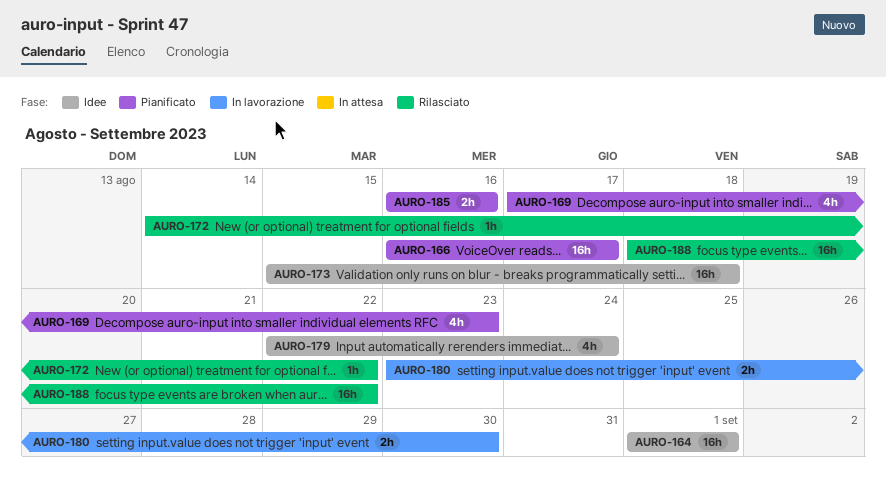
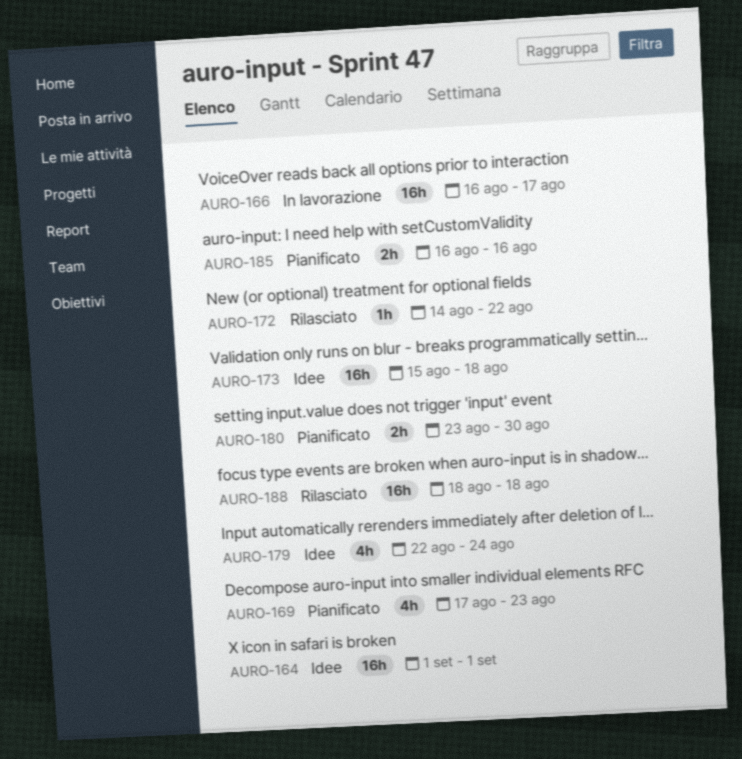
AURO-166, status: Pianificato -> In lavorazione
AURO-180, status: In lavorazione -> Pianificato
AURO-188, due: Aug 22 -> Aug 18

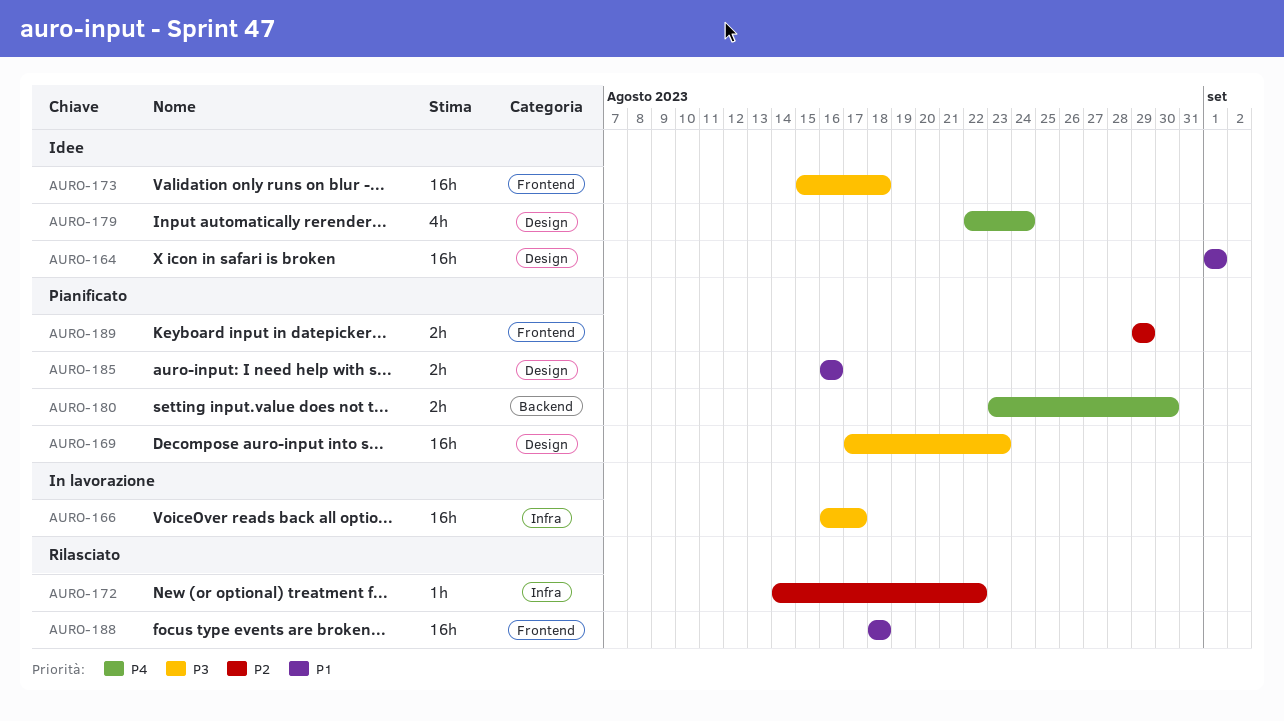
AURO-169, estimate: 4h -> 16h
AURO-189: none -> present

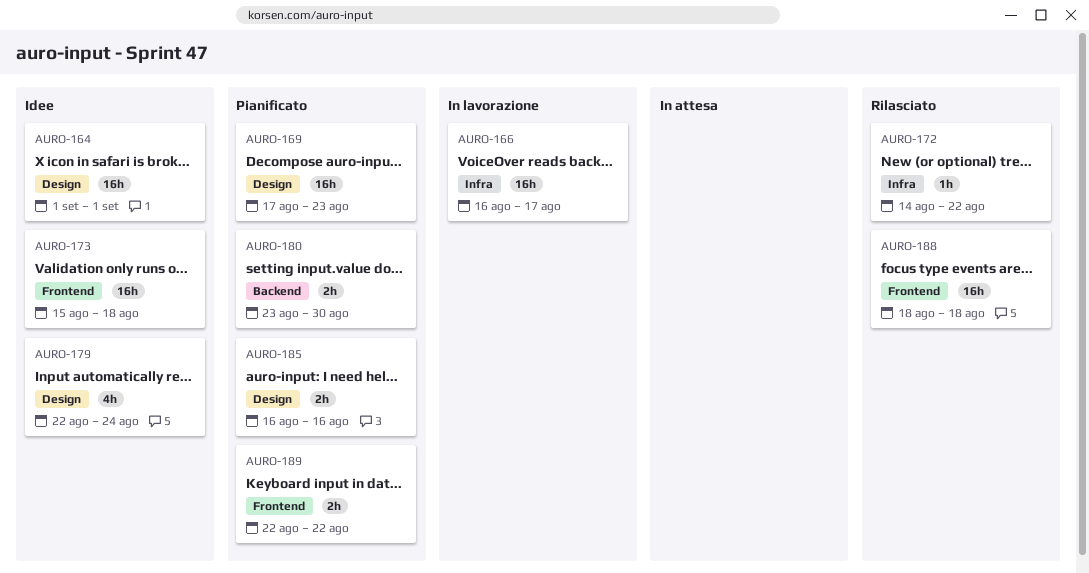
AURO-189, start: Aug 29 -> Aug 22
AURO-189, due: Aug 29 -> Aug 22

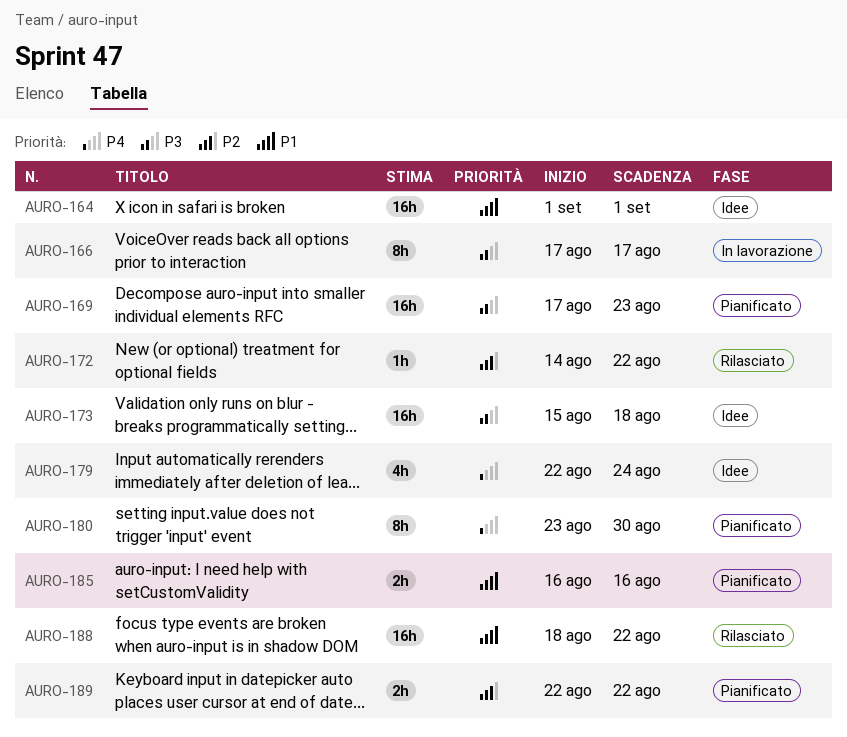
AURO-166, estimate: 16h -> 8h
AURO-166, start: Aug 16 -> Aug 17
AURO-180, estimate: 2h -> 8h
AURO-188, due: Aug 18 -> Aug 22

